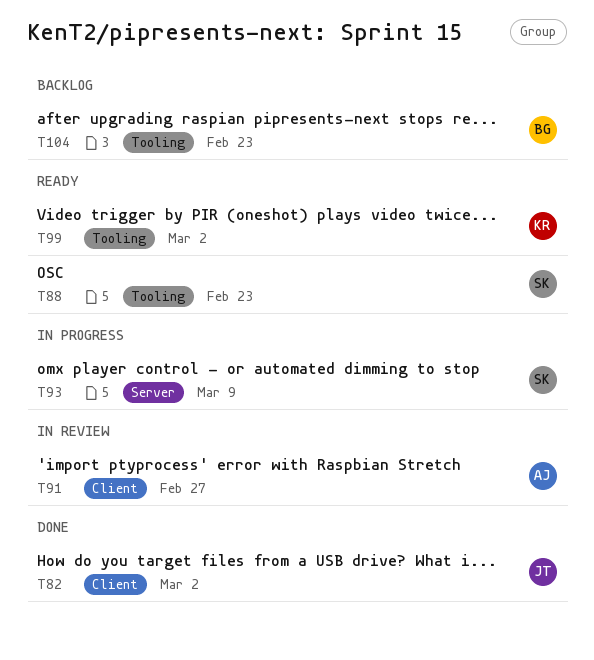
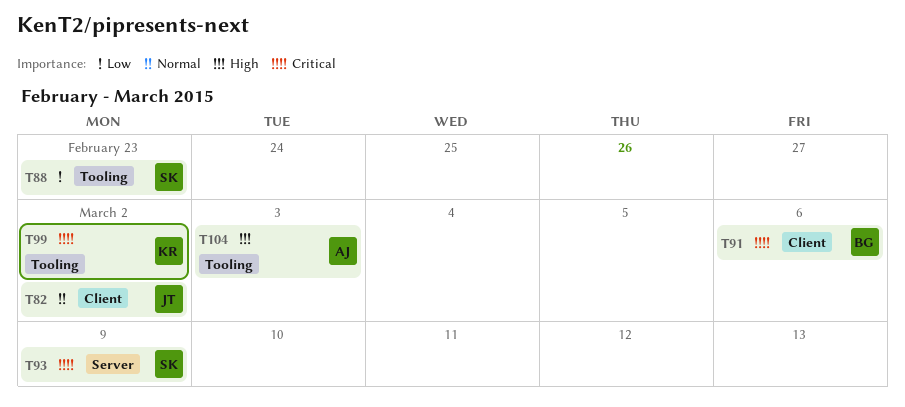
T91, owner: AJ -> BG
T91, due: Feb 27 -> Mar 6
T104, owner: BG -> AJ
T104, due: Feb 23 -> Mar 3

